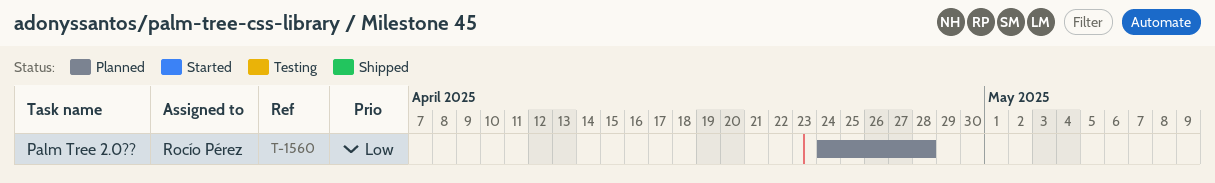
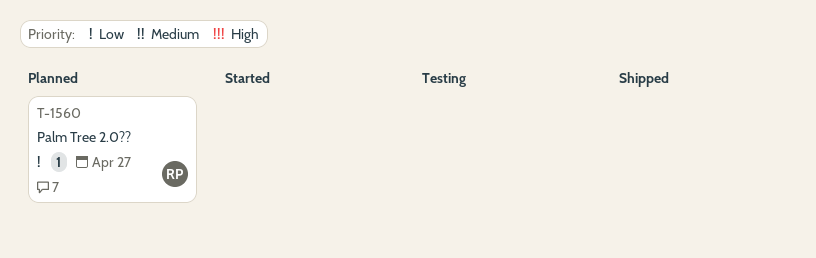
T-1560, due: Apr 28 -> Apr 27

